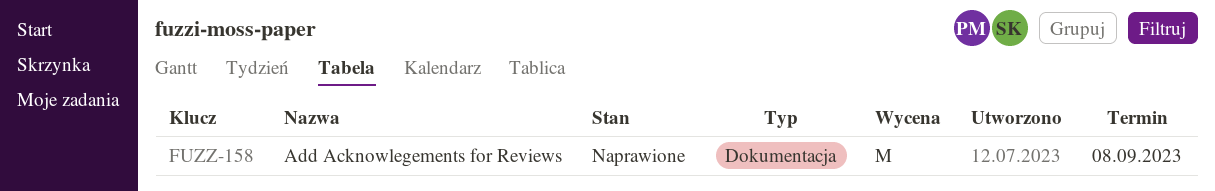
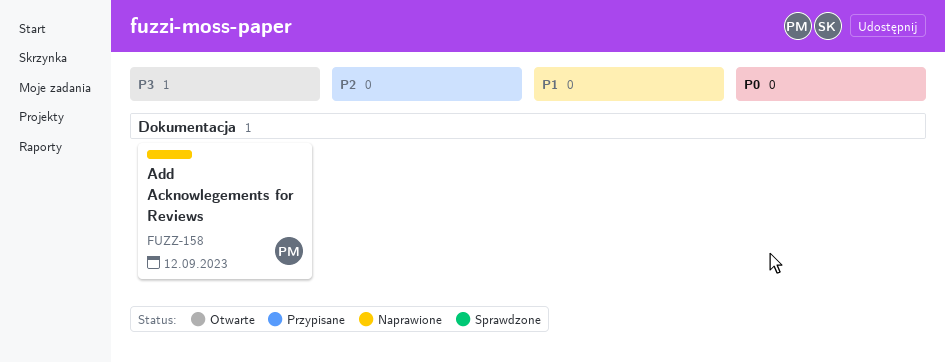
FUZZ-158, due: Sep 8 -> Sep 12

